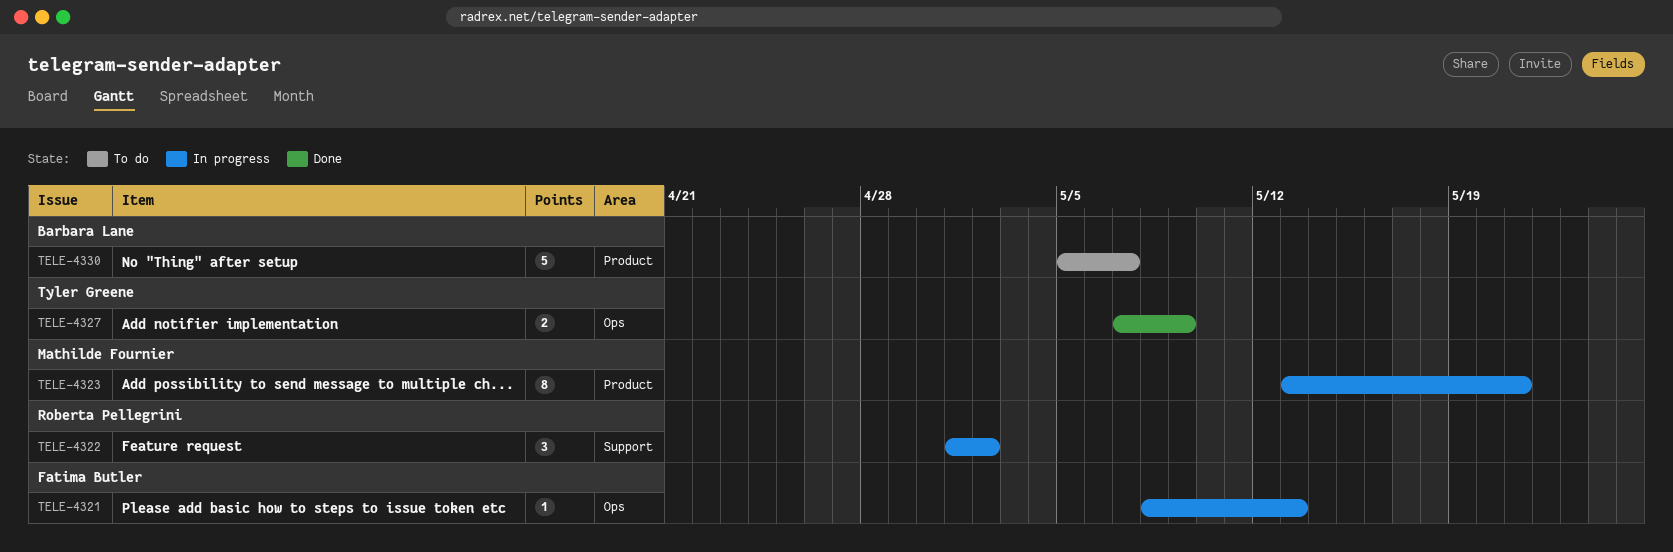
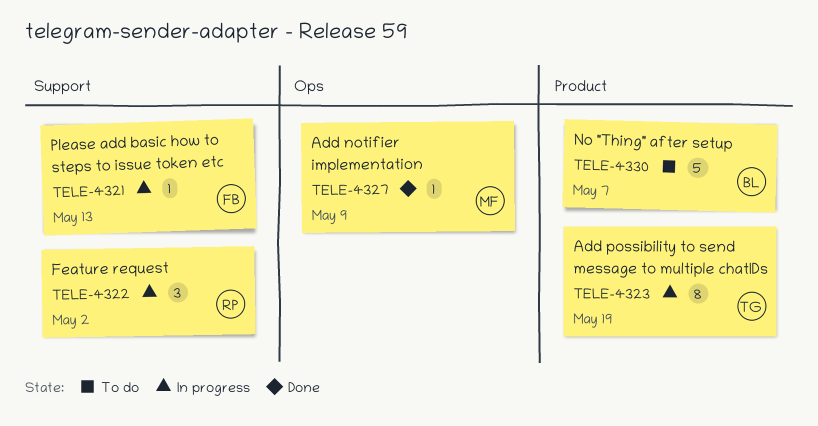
TELE-4321, label: Ops -> Support
TELE-4323, owner: Mathilde Fournier -> Tyler Greene
TELE-4323, due: May 21 -> May 19
TELE-4327, owner: Tyler Greene -> Mathilde Fournier
TELE-4327, estimate: 2 -> 1

